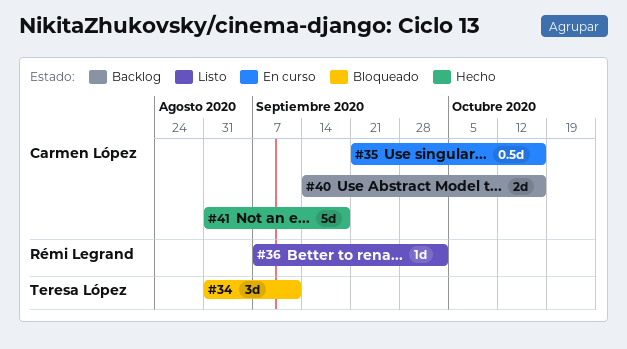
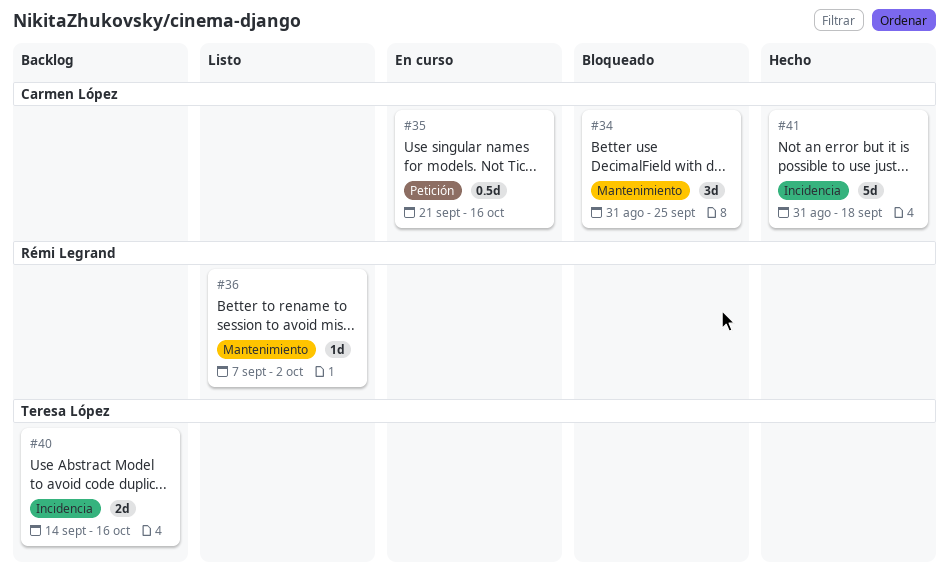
#34, owner: Teresa López -> Carmen López
#34, due: Sep 11 -> Sep 25
#40, owner: Carmen López -> Teresa López

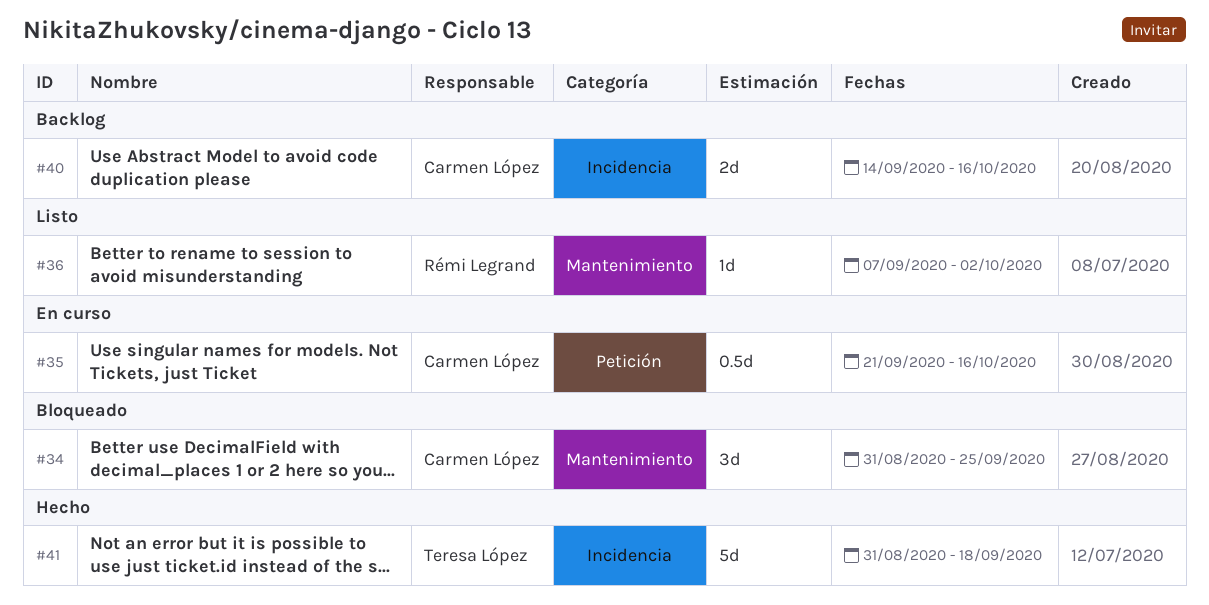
#40, owner: Teresa López -> Carmen López
#41, owner: Carmen López -> Teresa López

